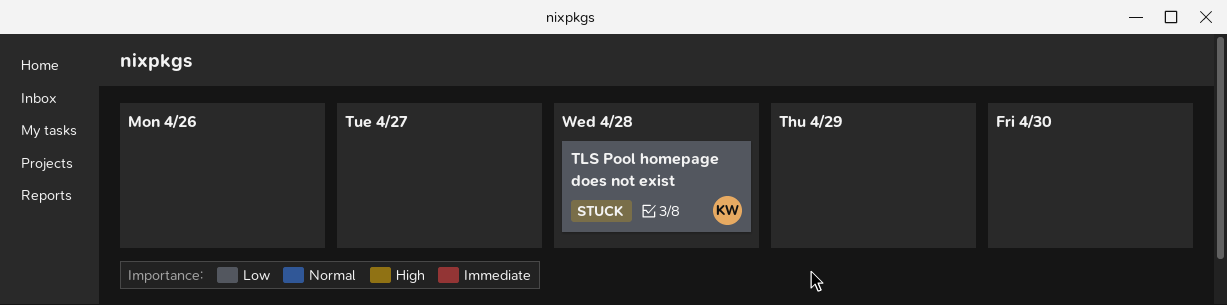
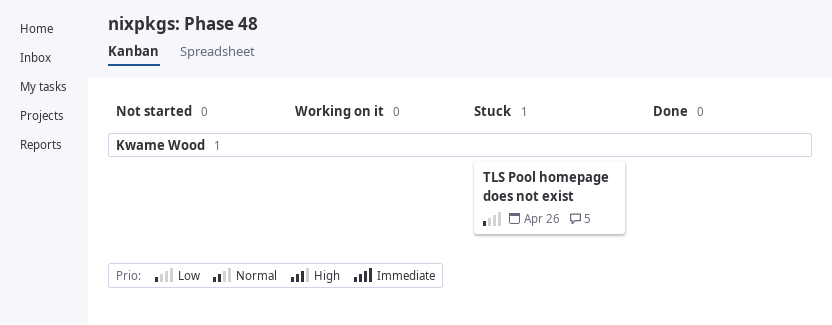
TLS Pool homepage does not exist, due: Apr 28 -> Apr 26

